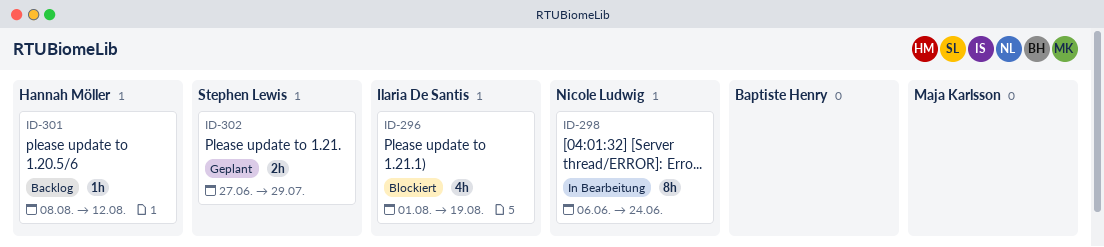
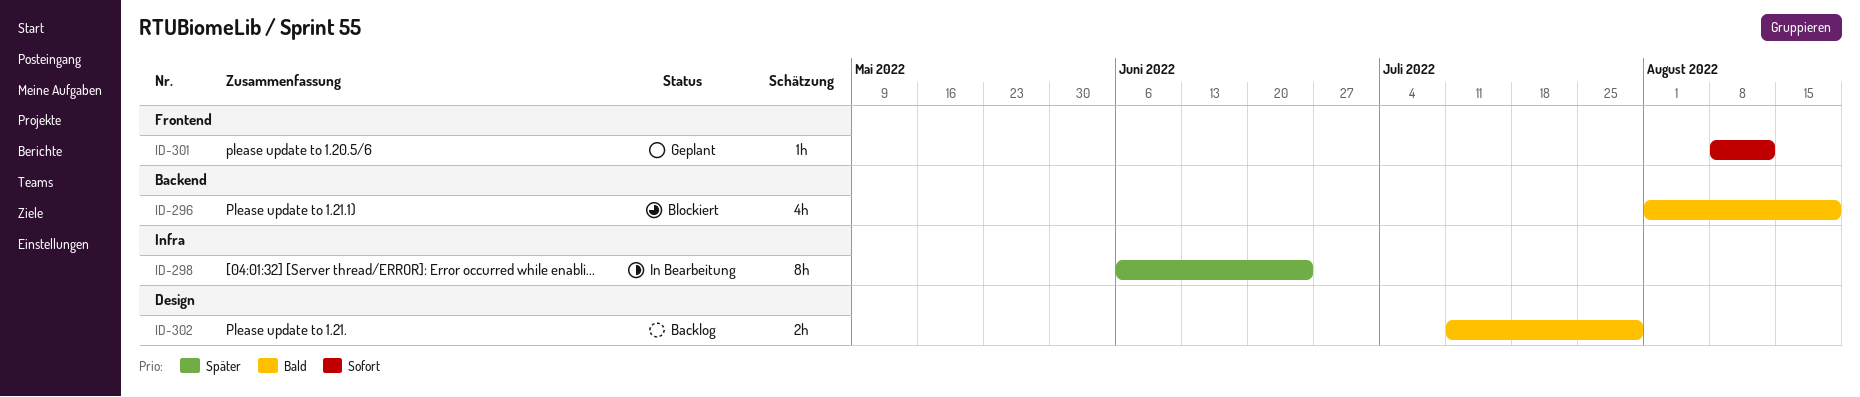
ID-301, status: Backlog -> Geplant
ID-302, status: Geplant -> Backlog
ID-302, start: Jun 27 -> Jul 11

